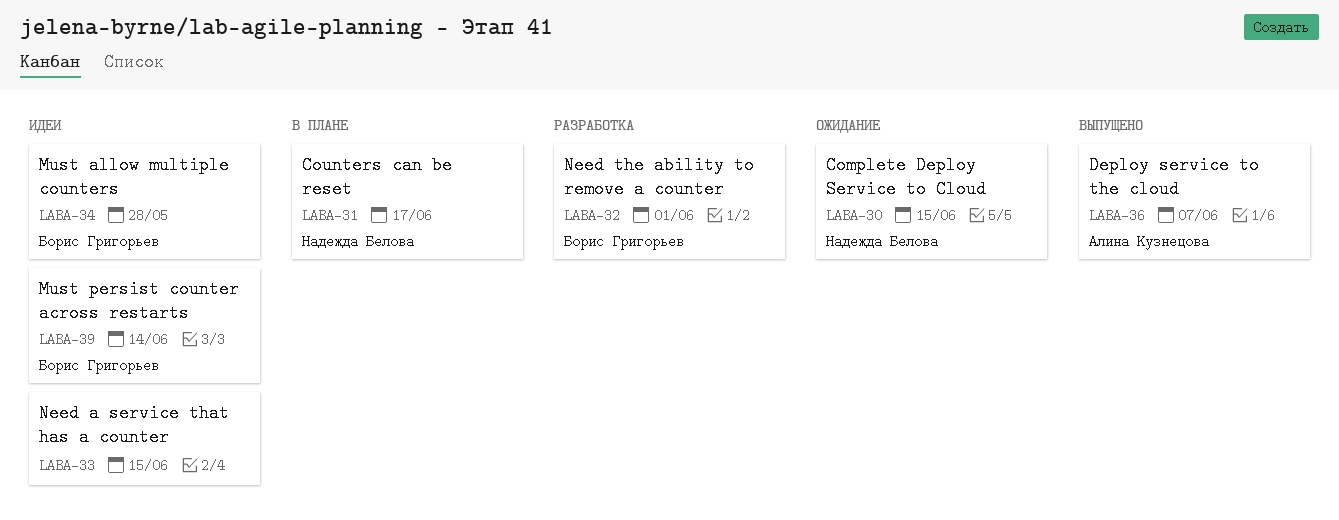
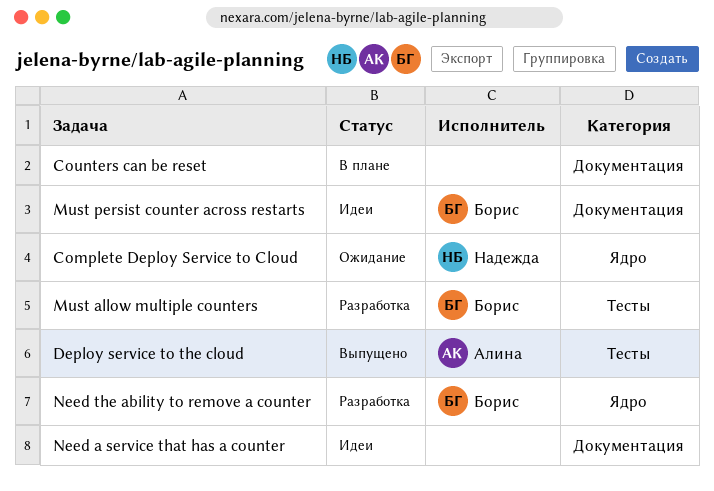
Counters can be reset, owner: Надежда Белова -> none
Must allow multiple counters, status: Идеи -> Разработка

